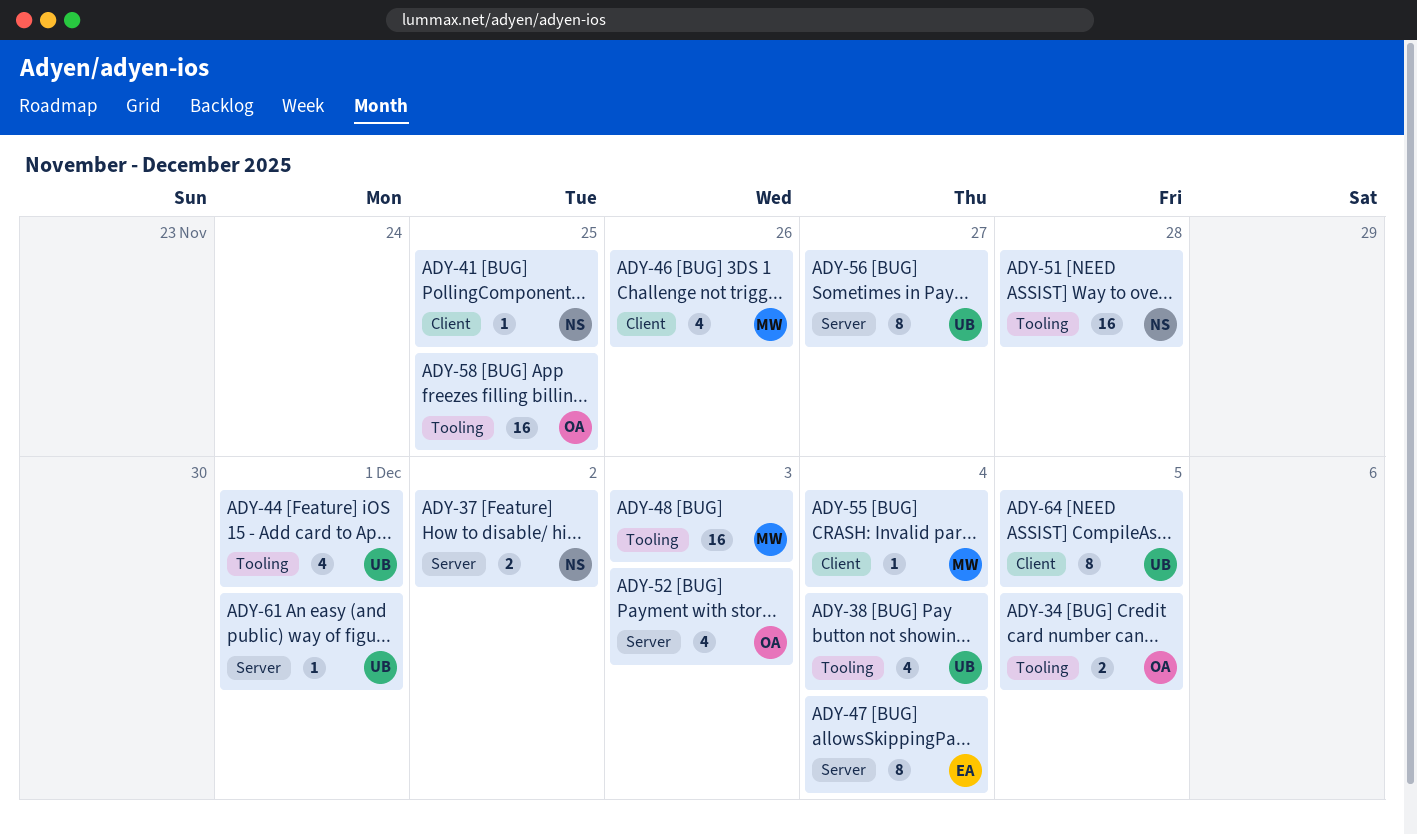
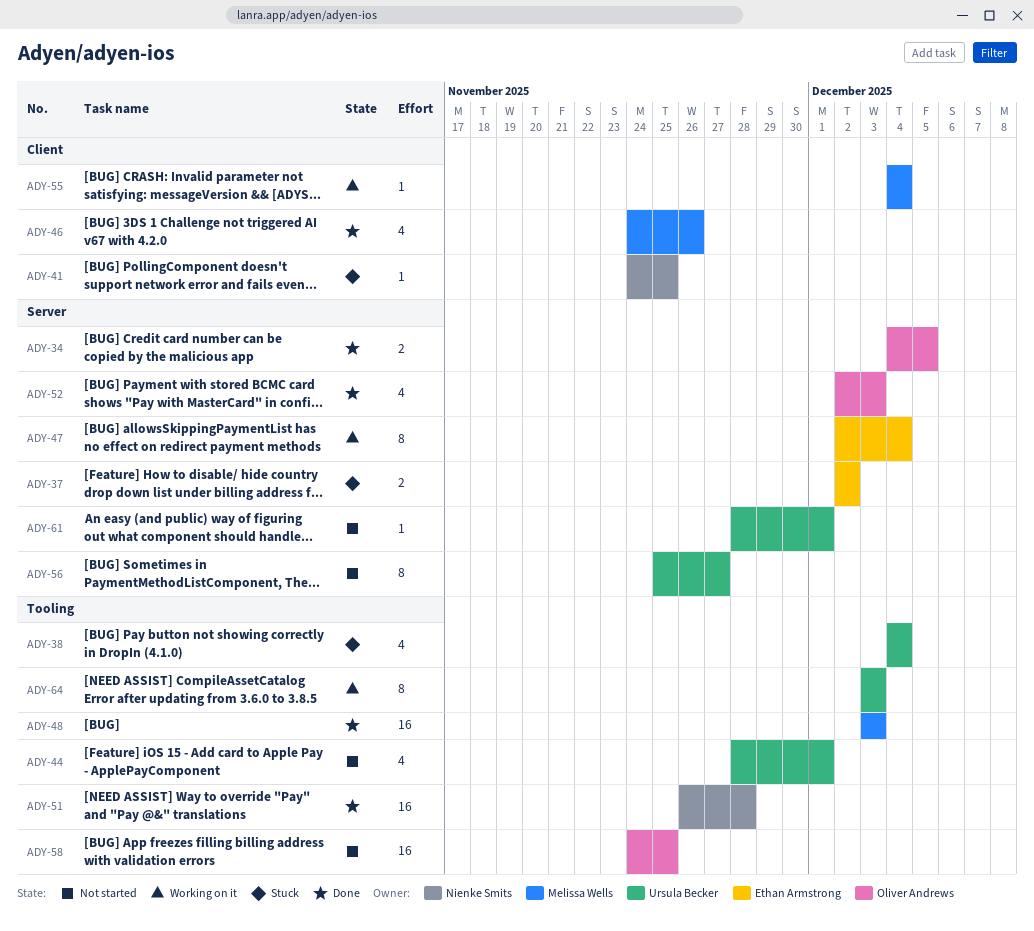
ADY-34, label: Tooling -> Server
ADY-37, owner: Nienke Smits -> Ethan Armstrong
ADY-64, label: Client -> Tooling
ADY-64, due: Dec 5 -> Dec 3

